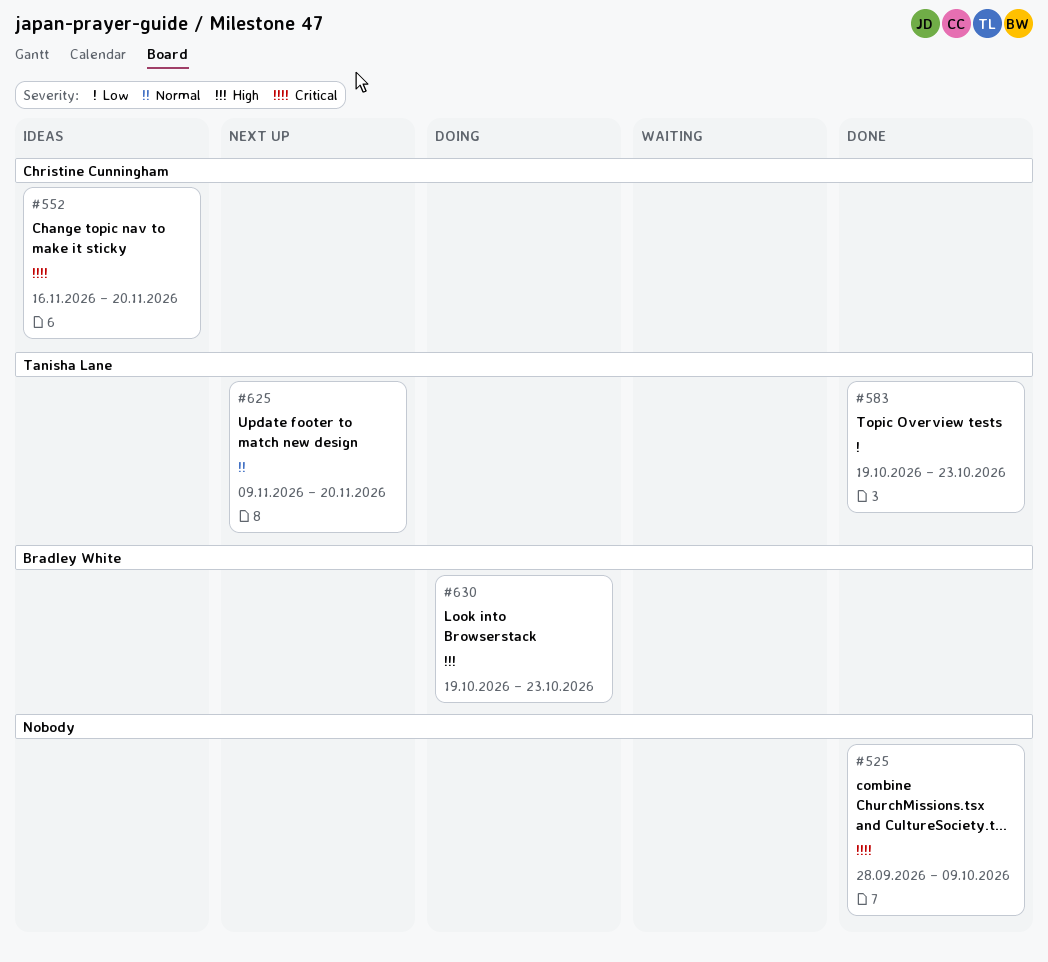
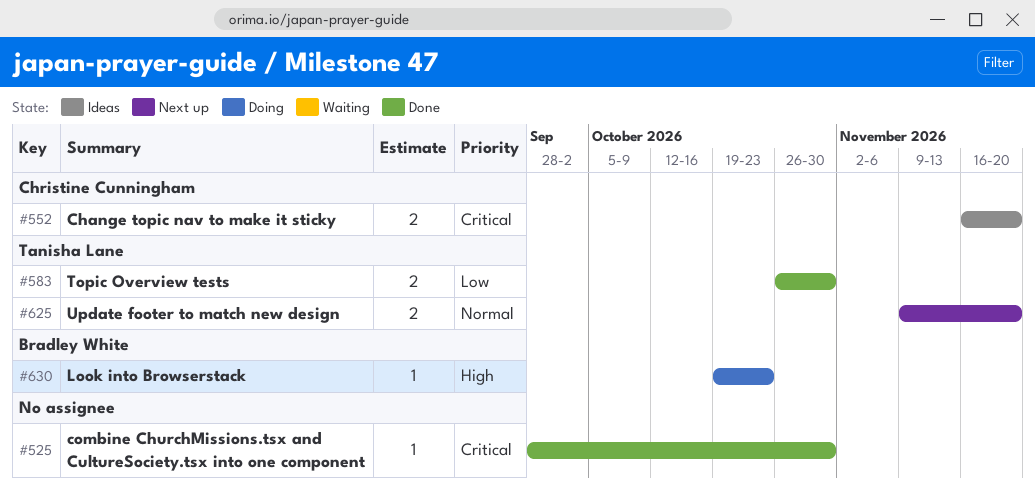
#525, due: Oct 9 -> Oct 30
#583, start: Oct 19 -> Oct 26
#583, due: Oct 23 -> Oct 30

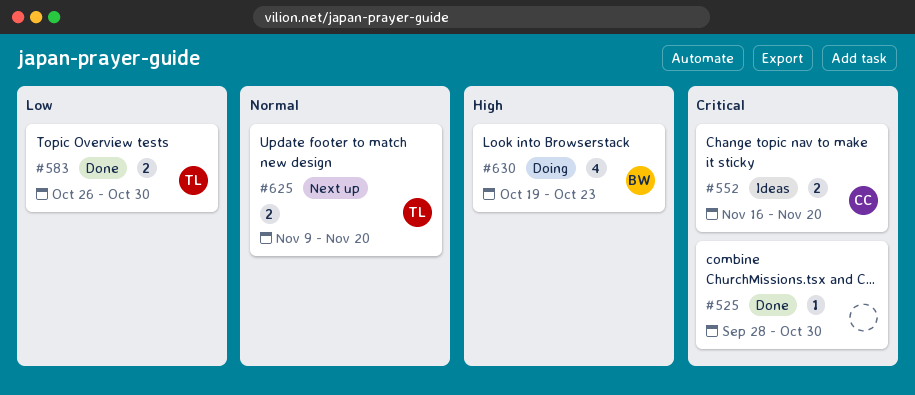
#630, estimate: 1 -> 4

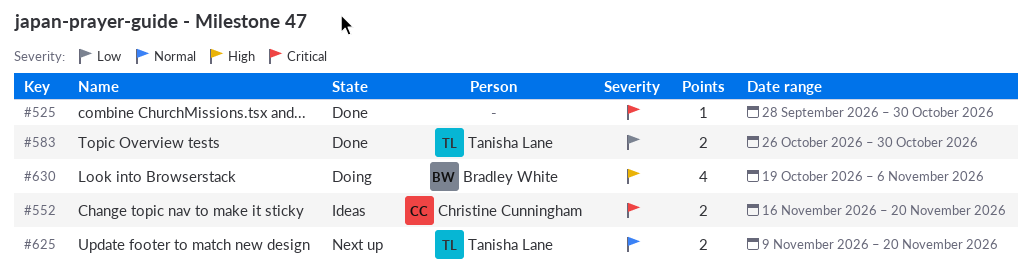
#630, due: Oct 23 -> Nov 6

